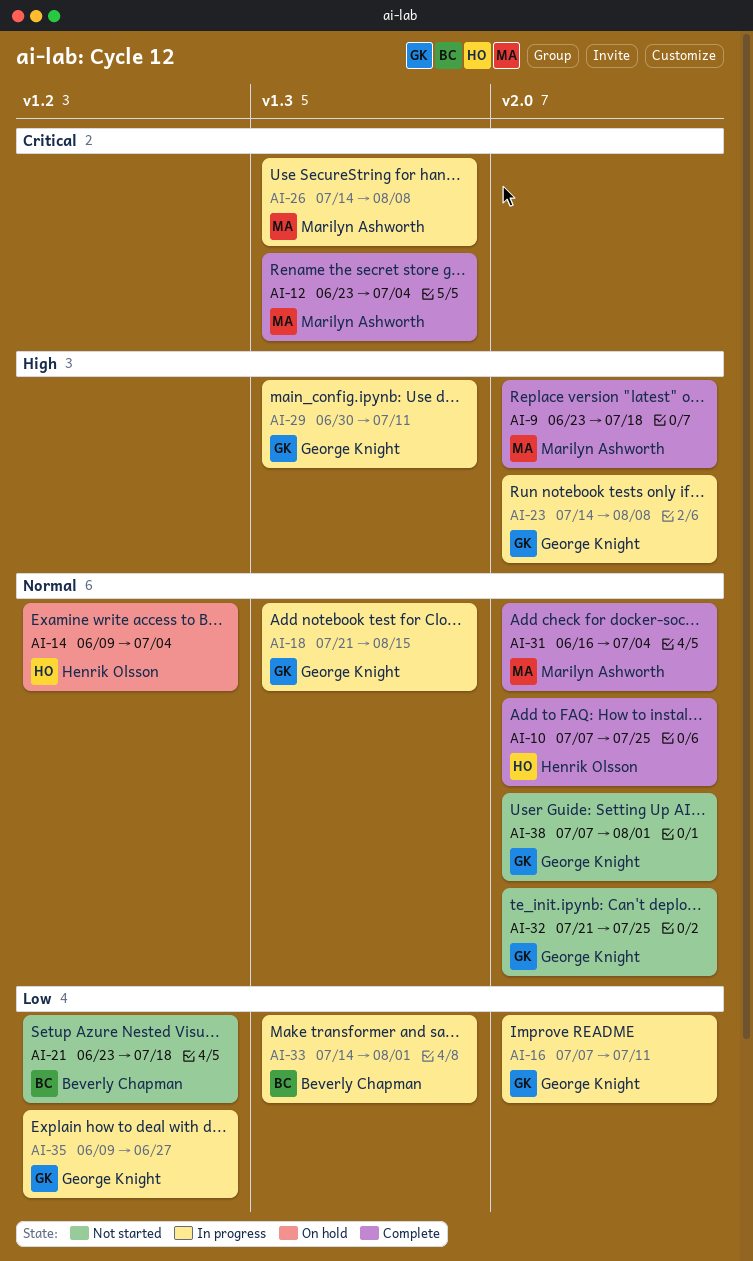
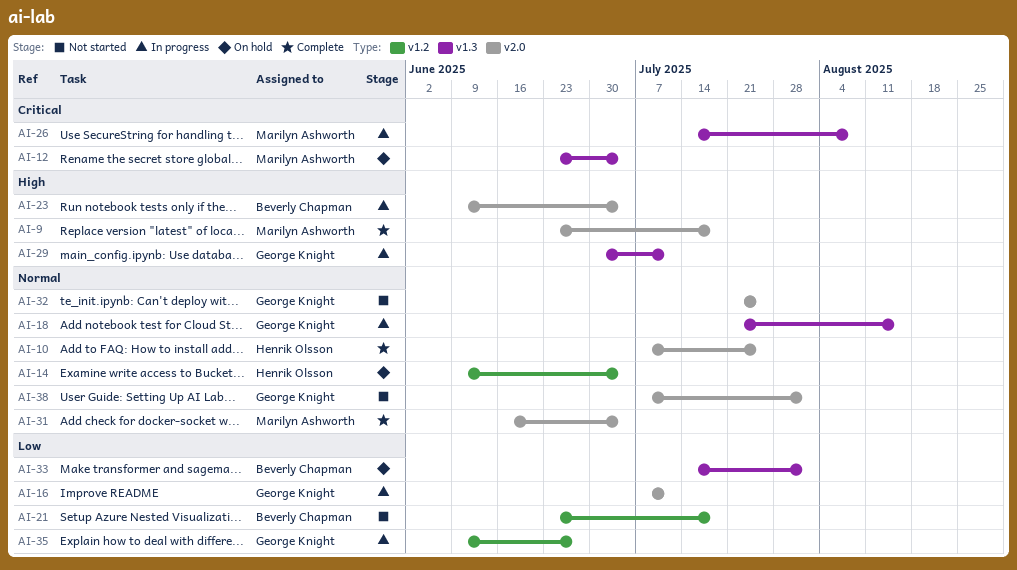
AI-12, status: Complete -> On hold
AI-23, owner: George Knight -> Beverly Chapman
AI-23, start: Jul 14 -> Jun 9
AI-23, due: Aug 8 -> Jul 4
AI-33, status: In progress -> On hold

